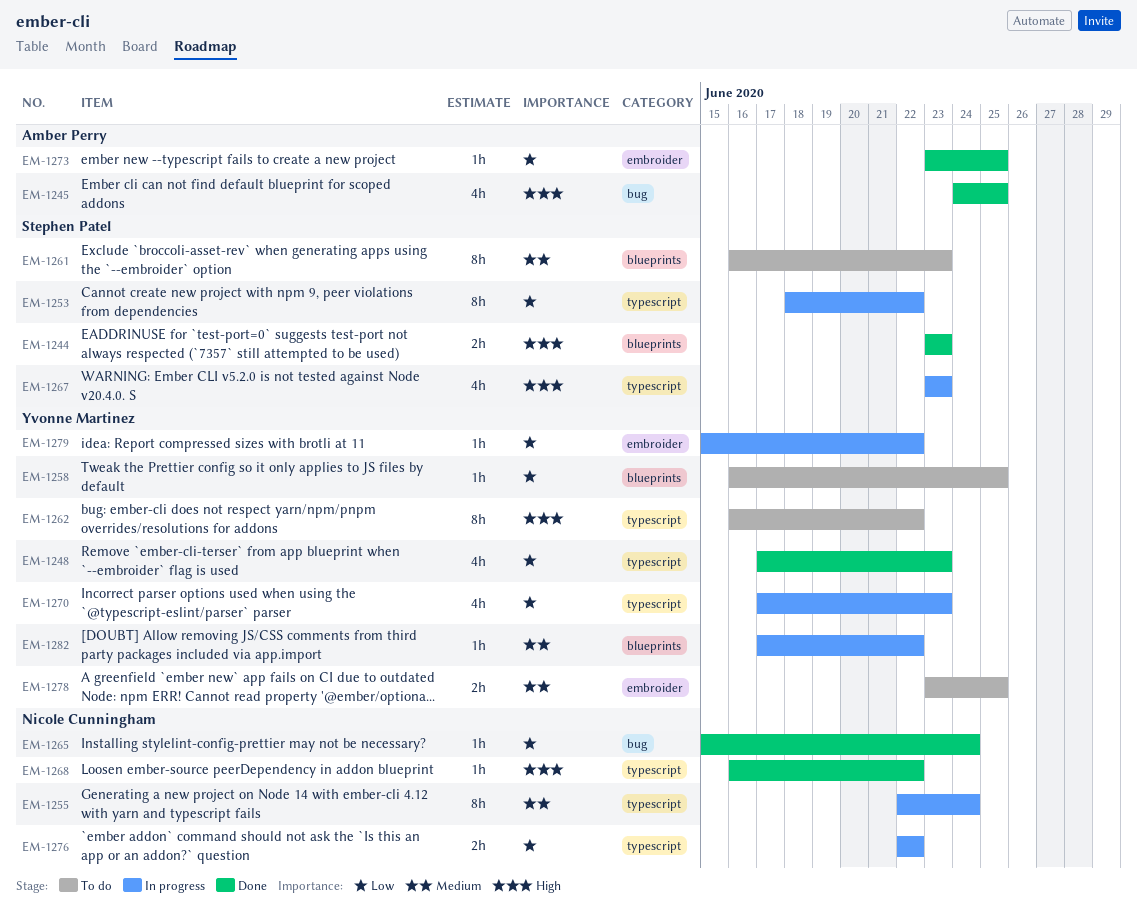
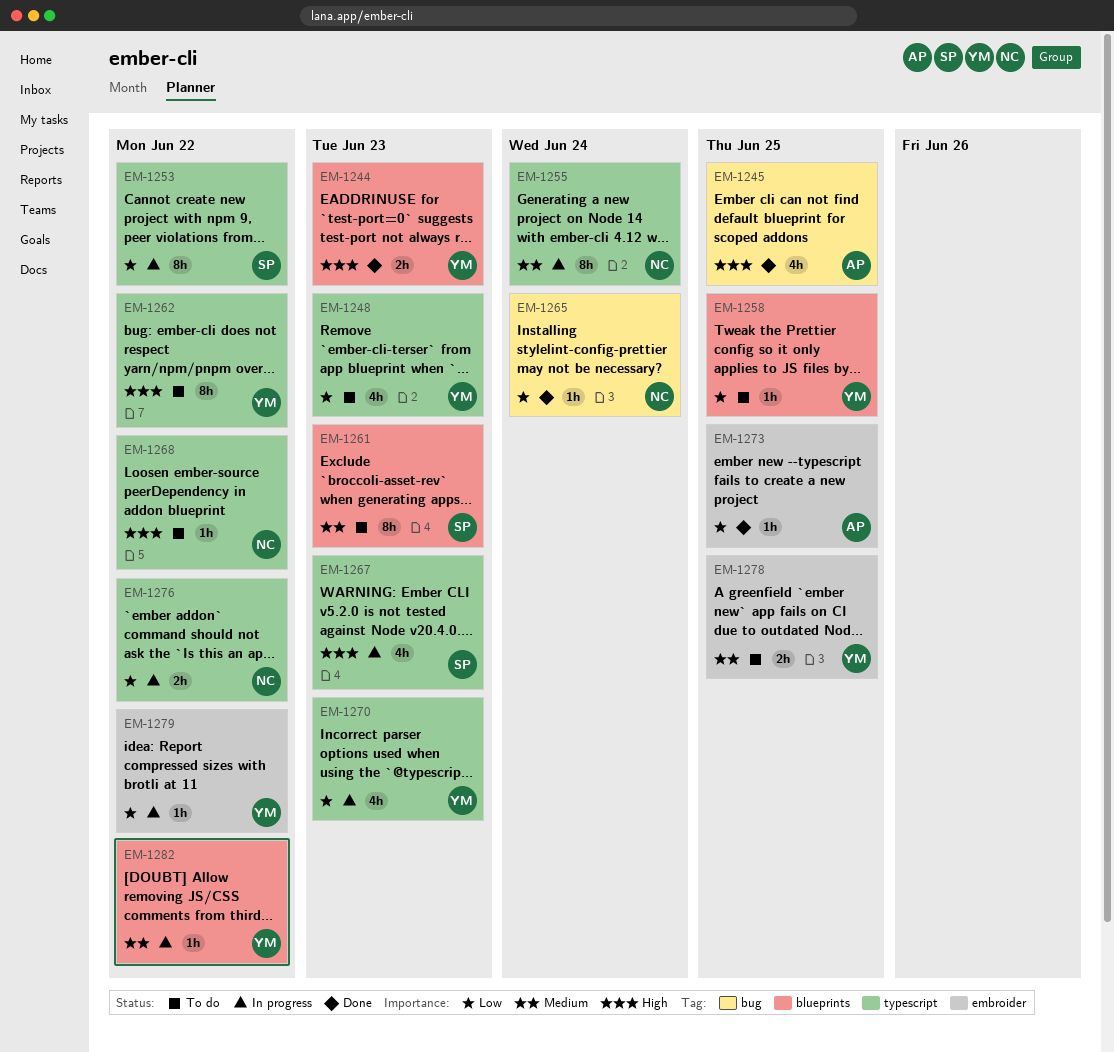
EM-1244, owner: Stephen Patel -> Yvonne Martinez
EM-1248, status: Done -> To do
EM-1268, status: Done -> To do

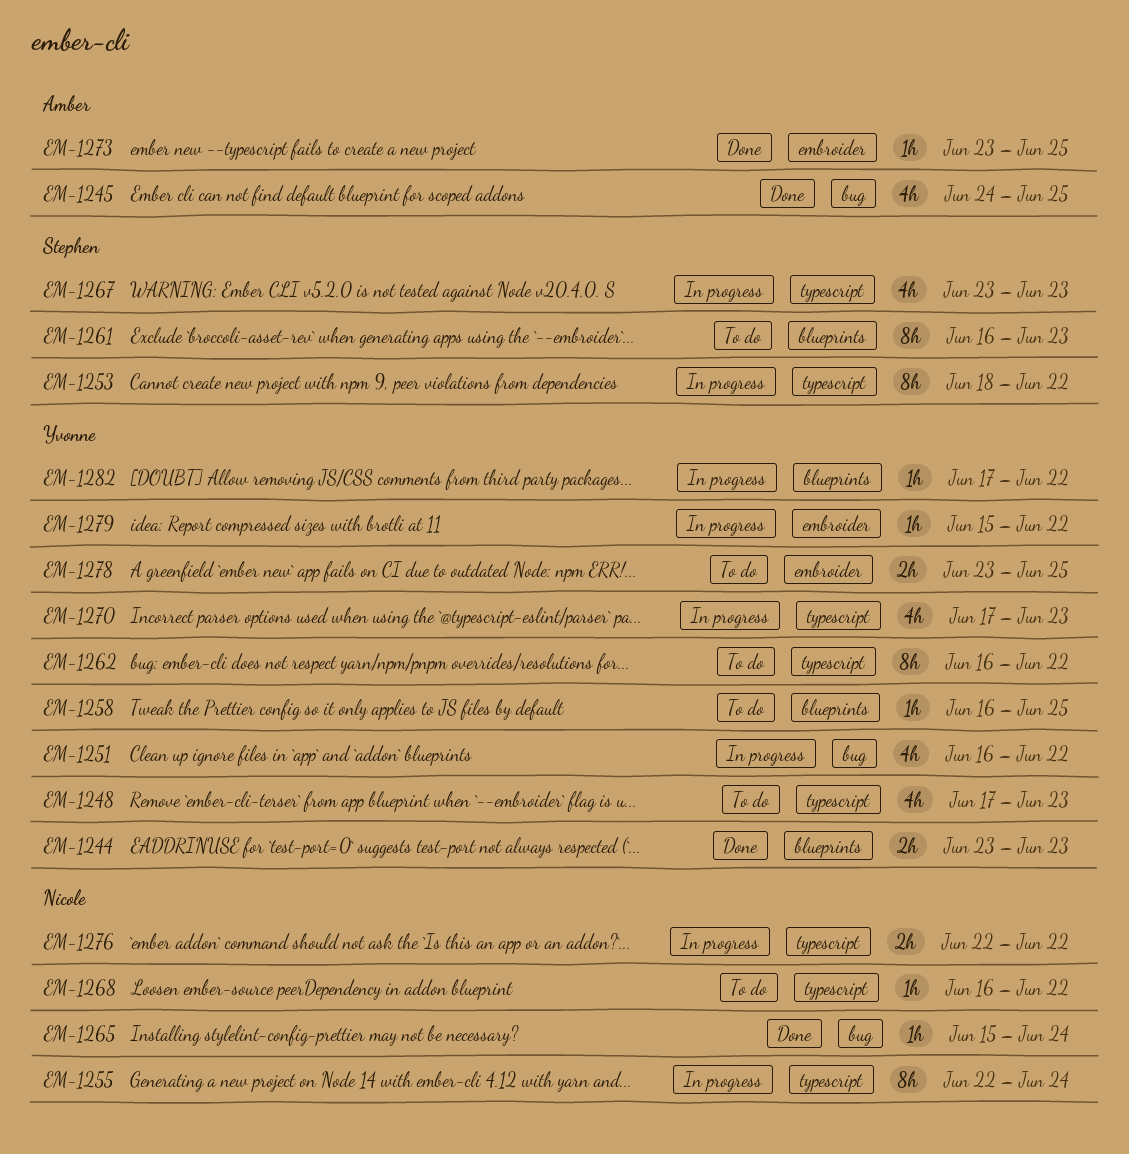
EM-1251: none -> present

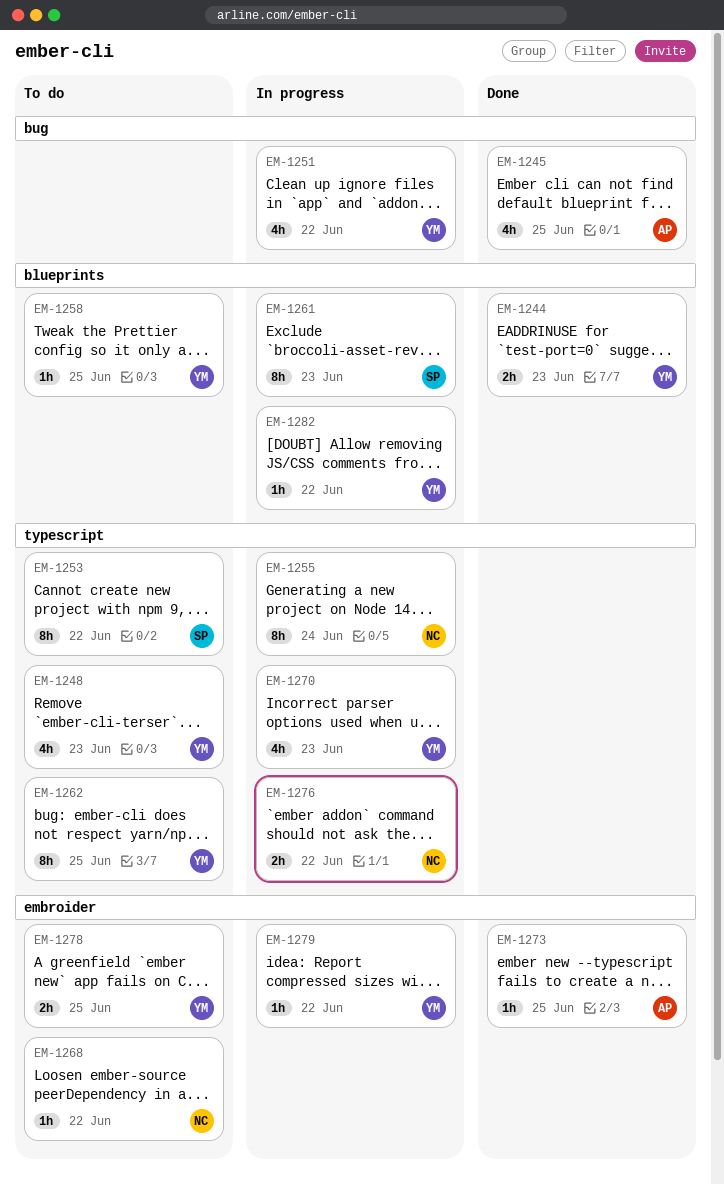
EM-1253, status: In progress -> To do
EM-1261, status: To do -> In progress
EM-1262, due: Jun 22 -> Jun 25
EM-1265: present -> none
EM-1267: present -> none
EM-1268, label: typescript -> embroider

